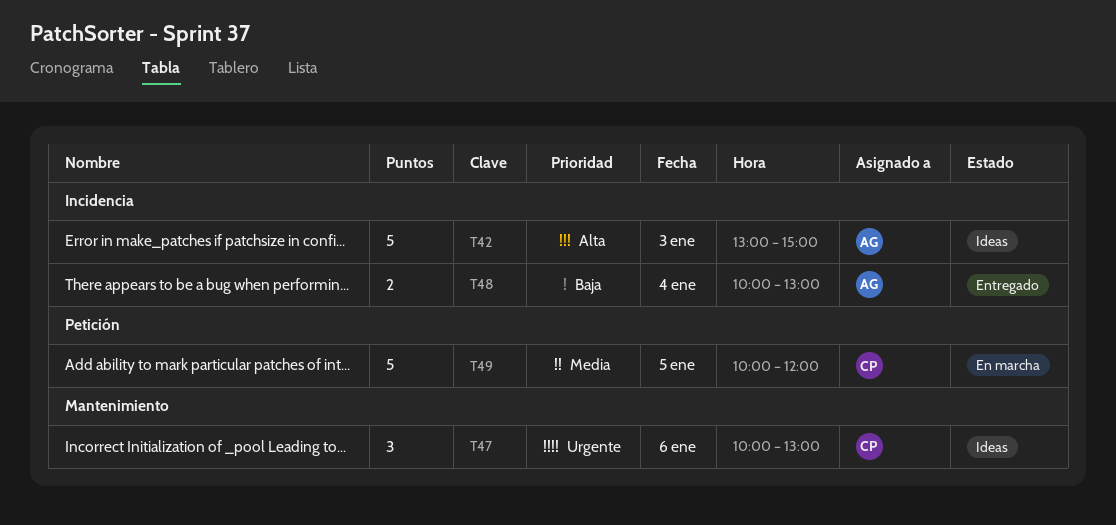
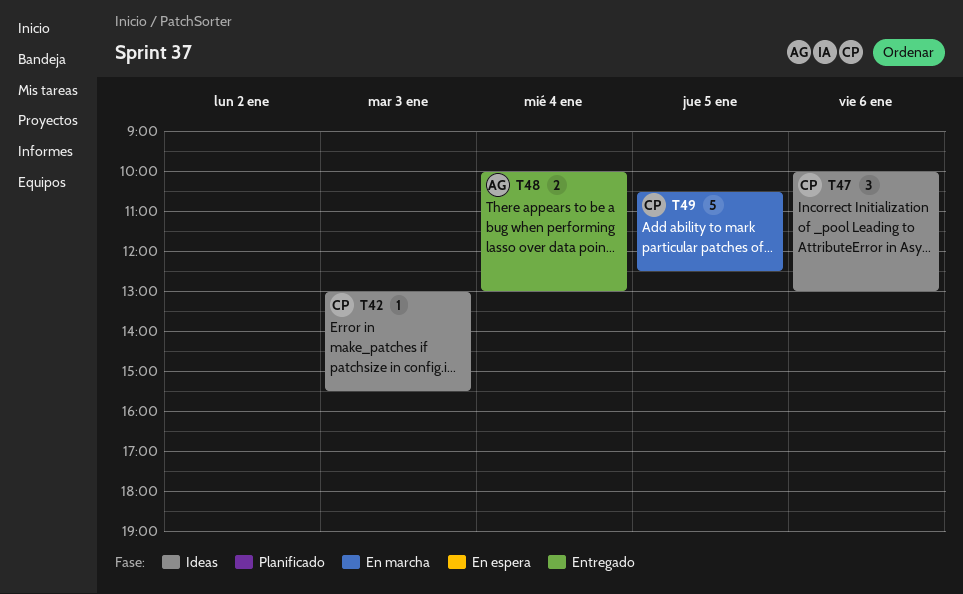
T42, owner: AG -> CP
T42, estimate: 5 -> 1
T42, ends: 15:00 -> 15:30
T49, begins: 10:00 -> 10:30
T49, ends: 12:00 -> 12:30

